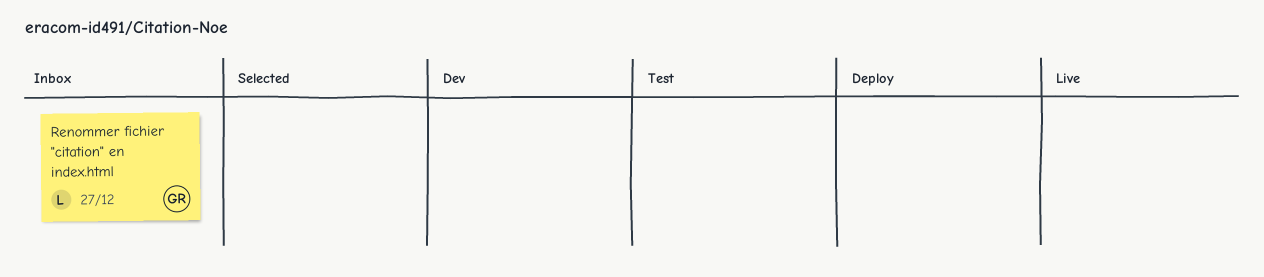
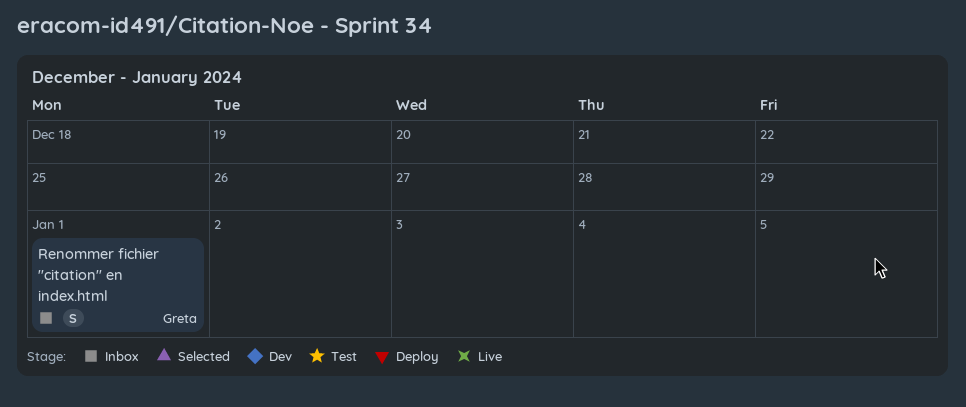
Renommer fichier "citation" en index.html, estimate: L -> S
Renommer fichier "citation" en index.html, due: Dec 27 -> Jan 1

